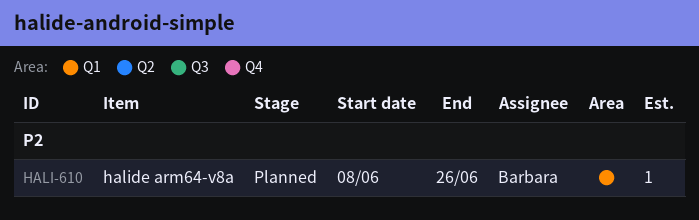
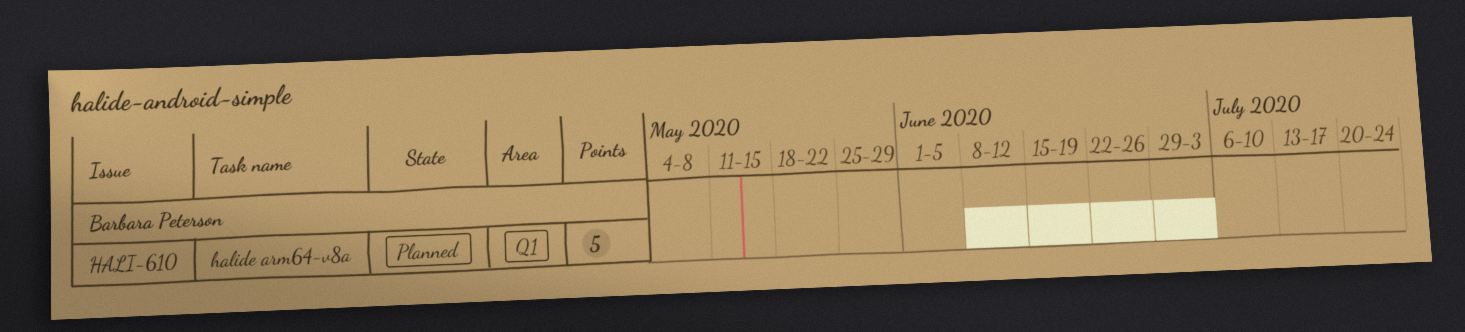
HALI-610, estimate: 1 -> 5
HALI-610, due: Jun 26 -> Jul 3

